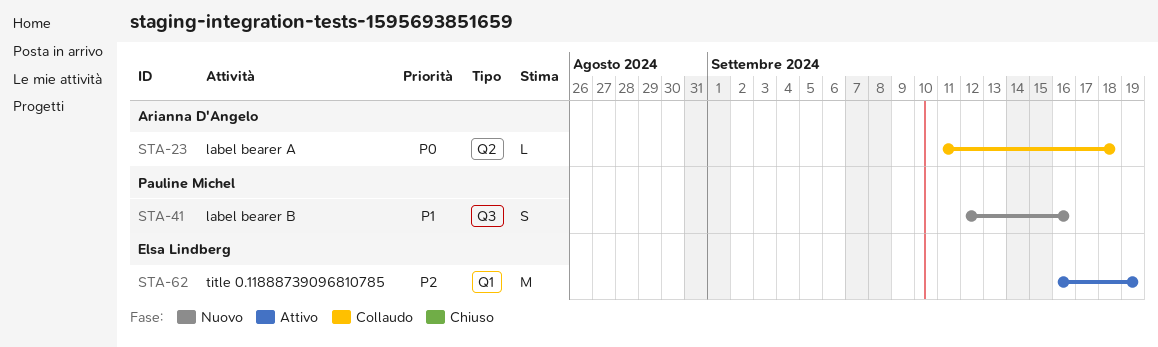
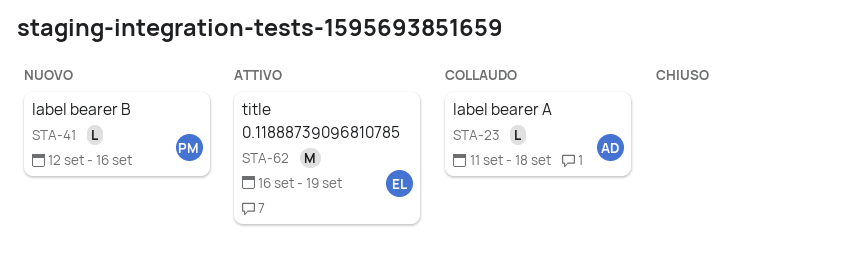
STA-41, estimate: S -> L

